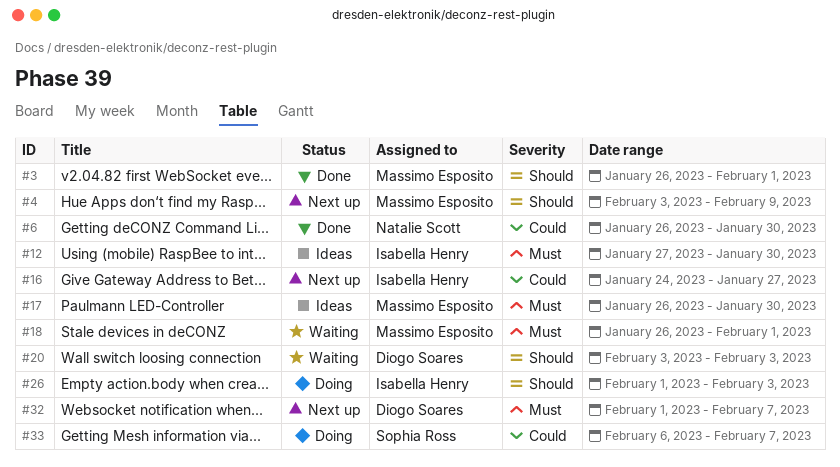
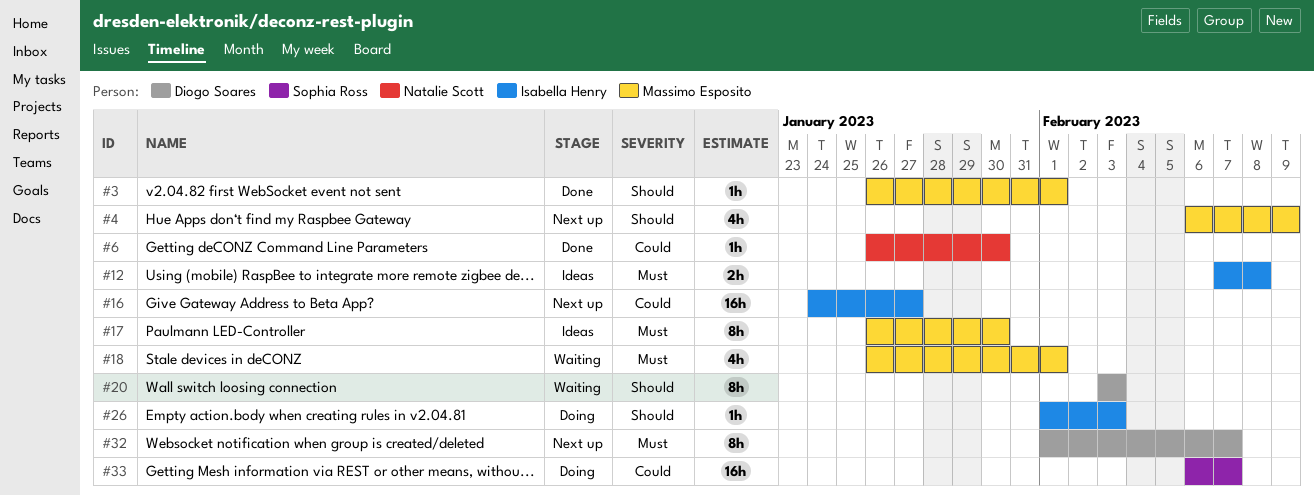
#4, start: Feb 3 -> Feb 6
#12, start: Jan 27 -> Feb 7
#12, due: Jan 30 -> Feb 8

